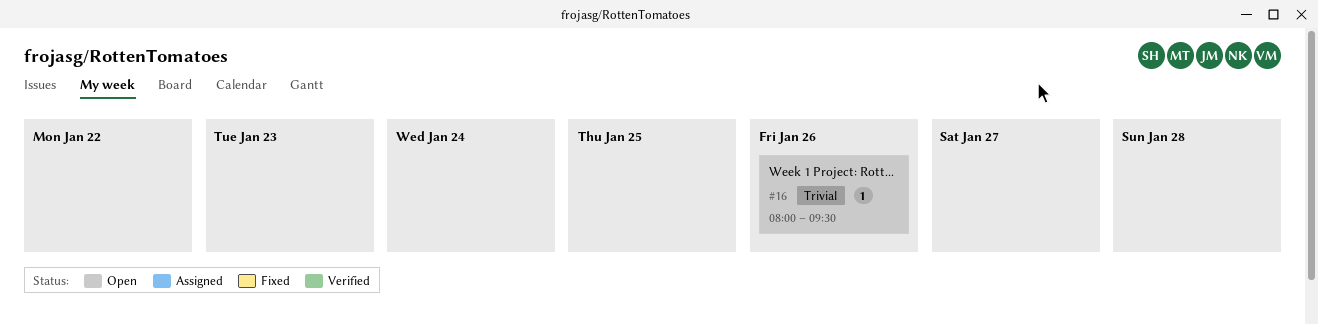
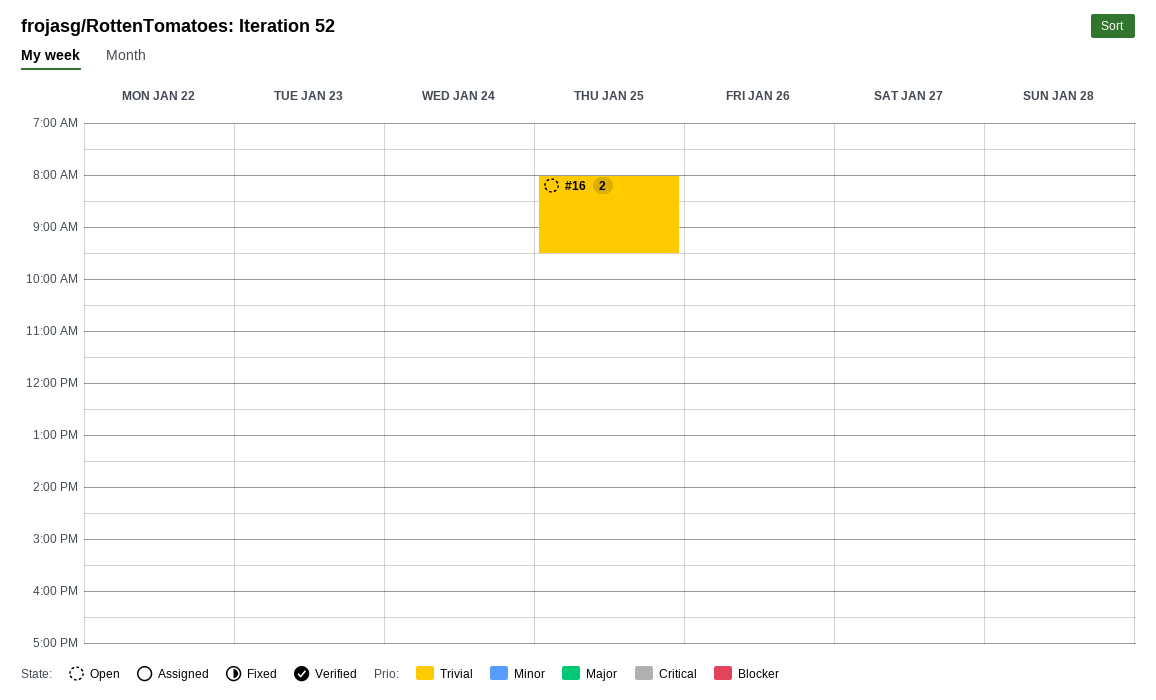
#16, estimate: 1 -> 2
#16, day: Jan 26 -> Jan 25

